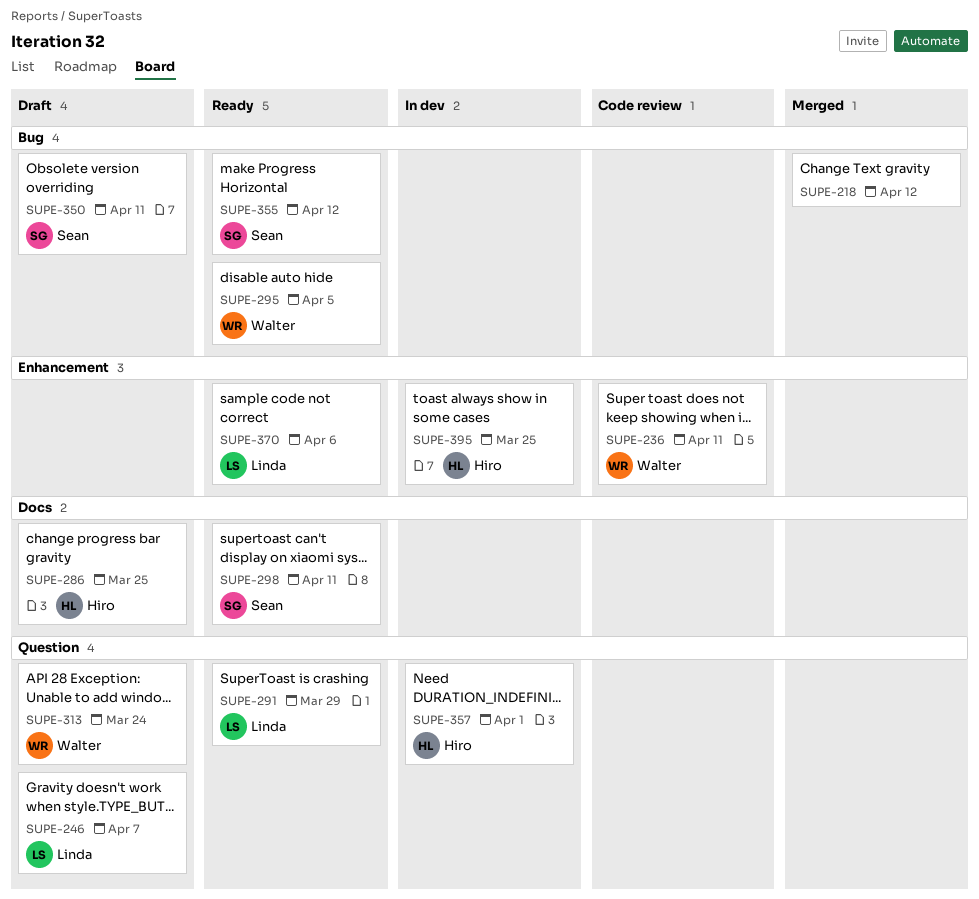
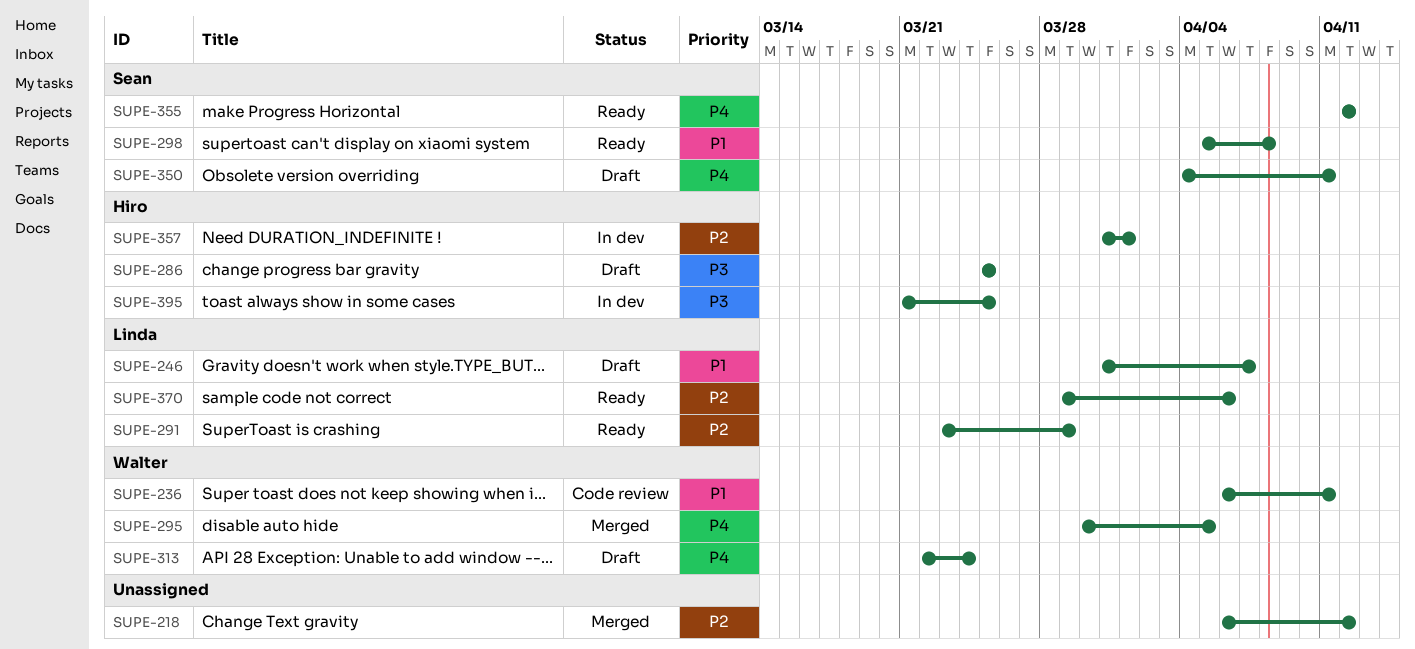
SUPE-295, status: Ready -> Merged
SUPE-298, due: Apr 11 -> Apr 8

